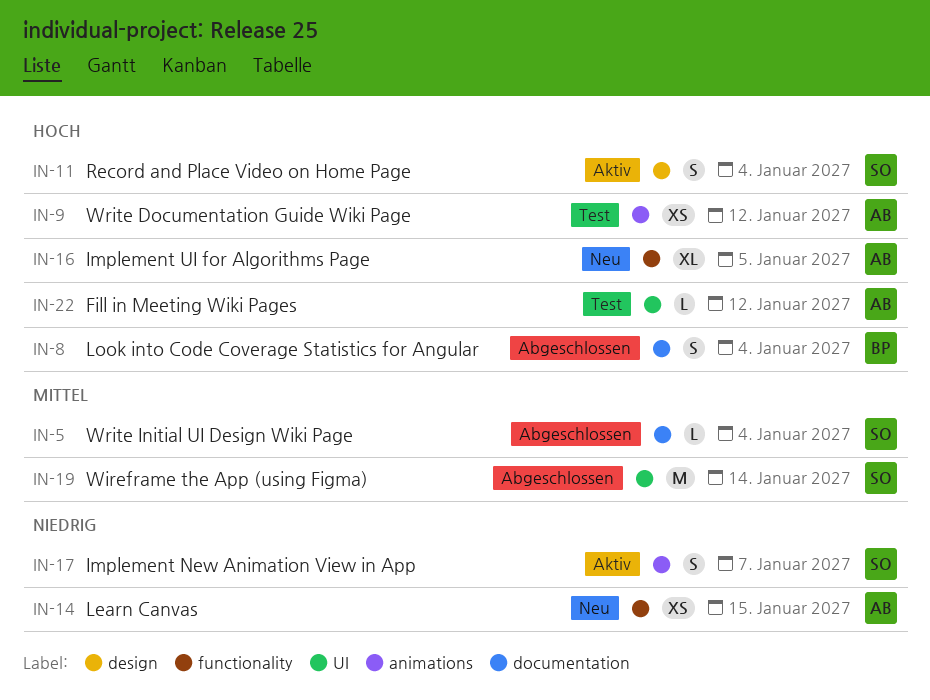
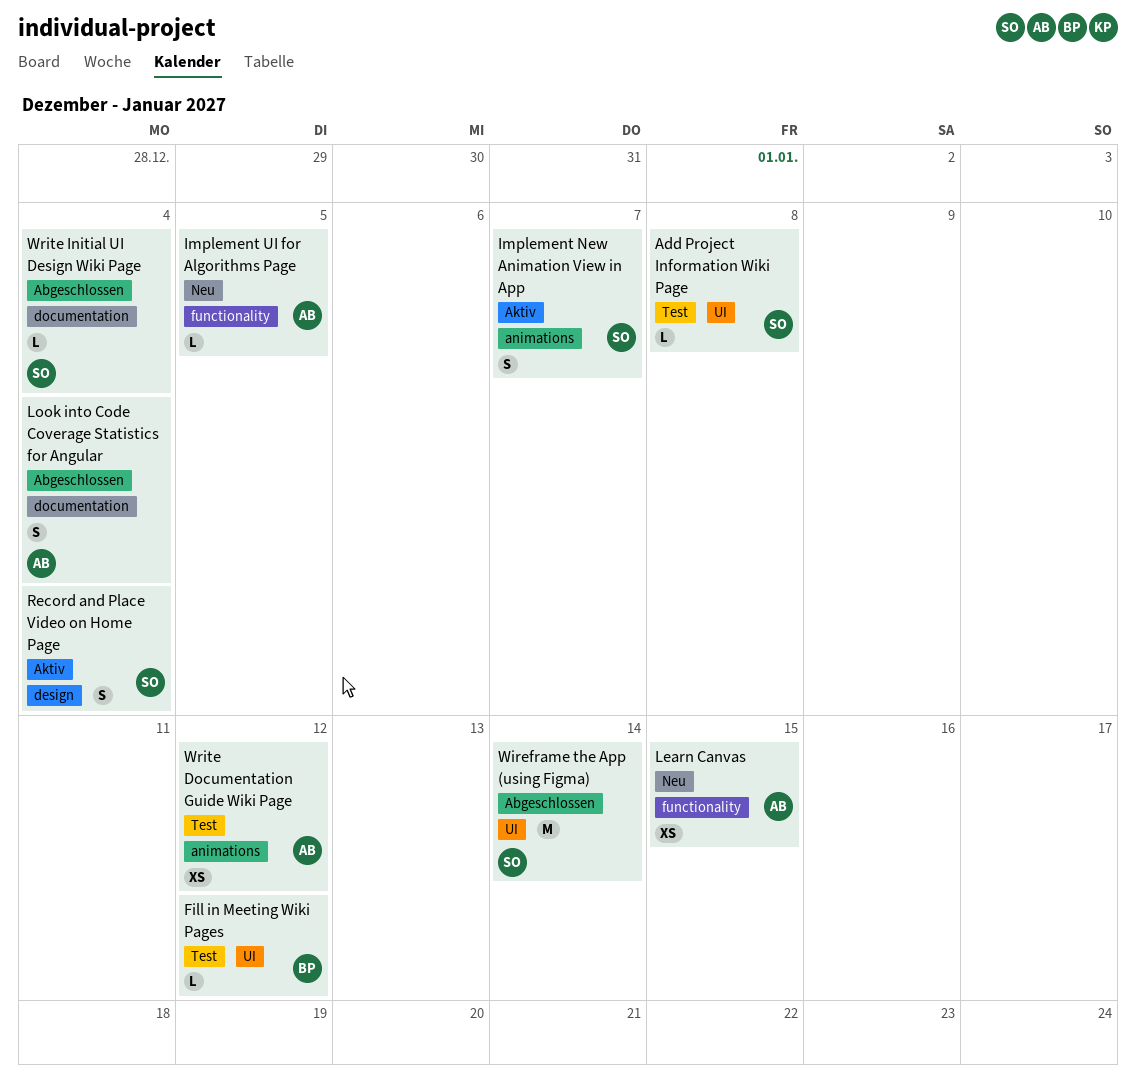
Add Project Information Wiki Page: none -> present
Fill in Meeting Wiki Pages, owner: AB -> BP
Implement UI for Algorithms Page, estimate: XL -> L
Look into Code Coverage Statistics for Angular, owner: BP -> AB

